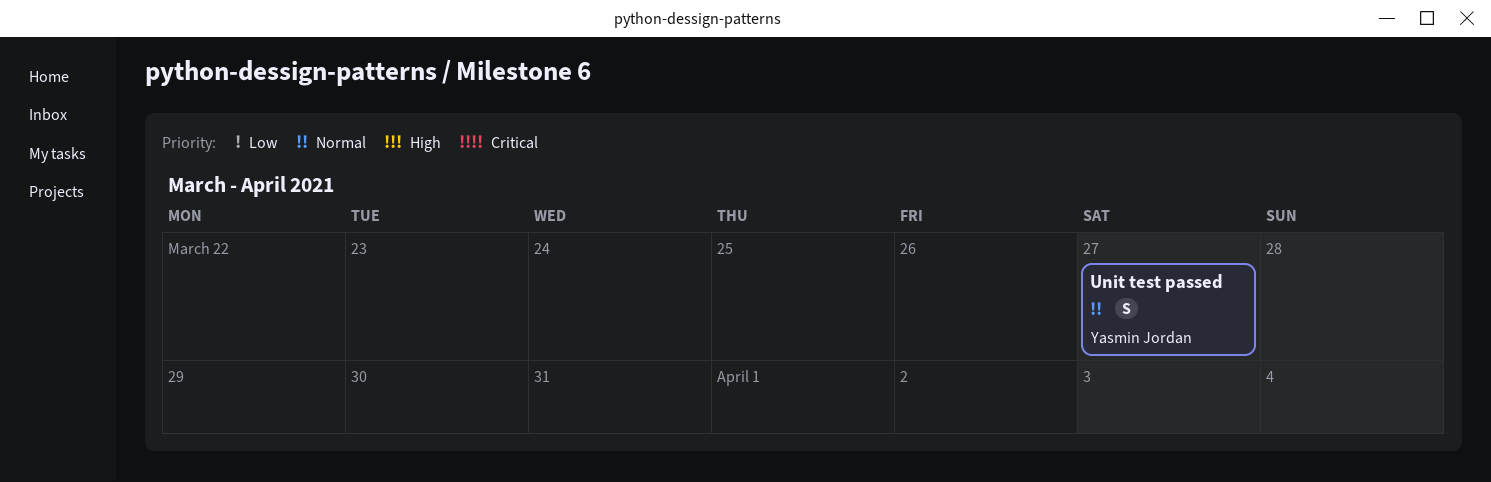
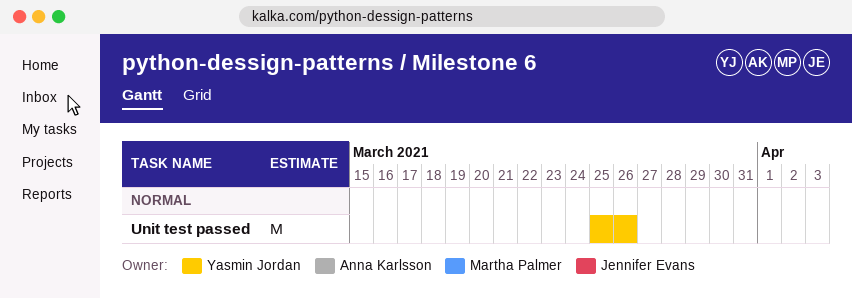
Unit test passed, estimate: S -> M
Unit test passed, due: Mar 27 -> Mar 26

